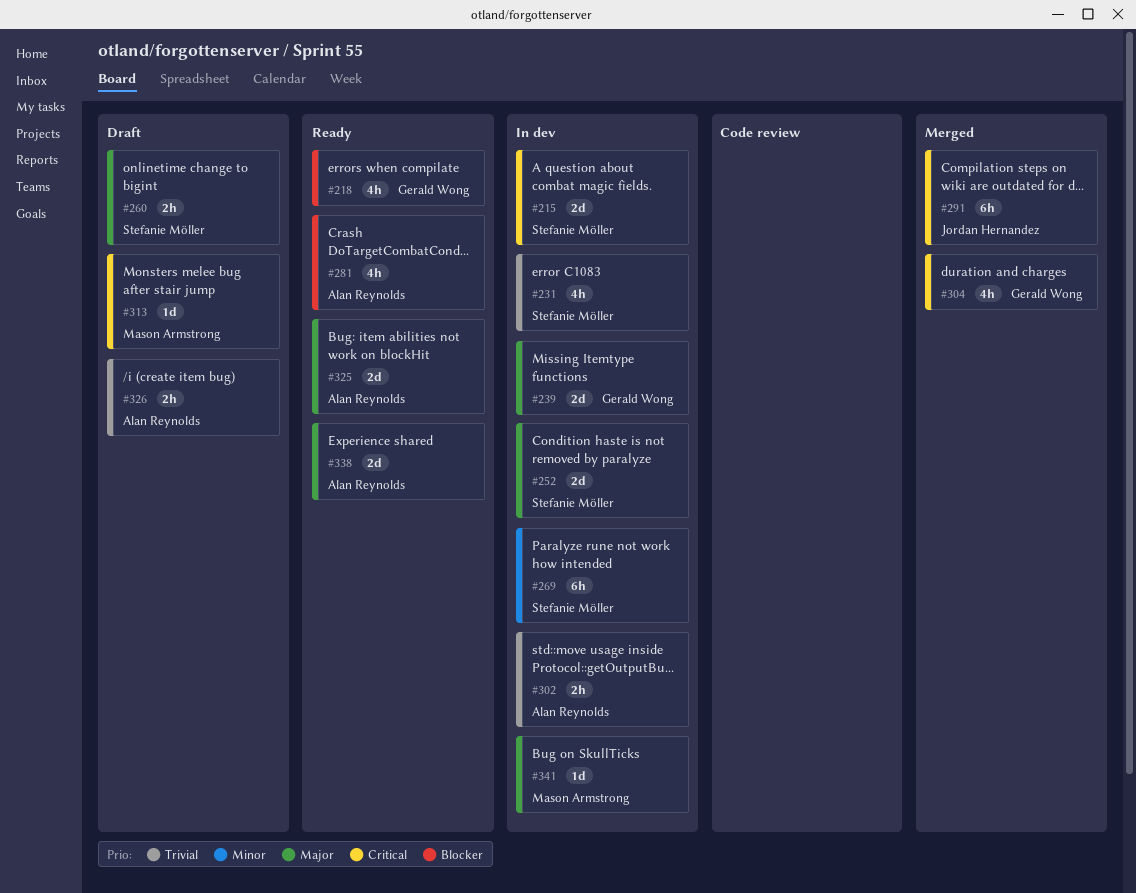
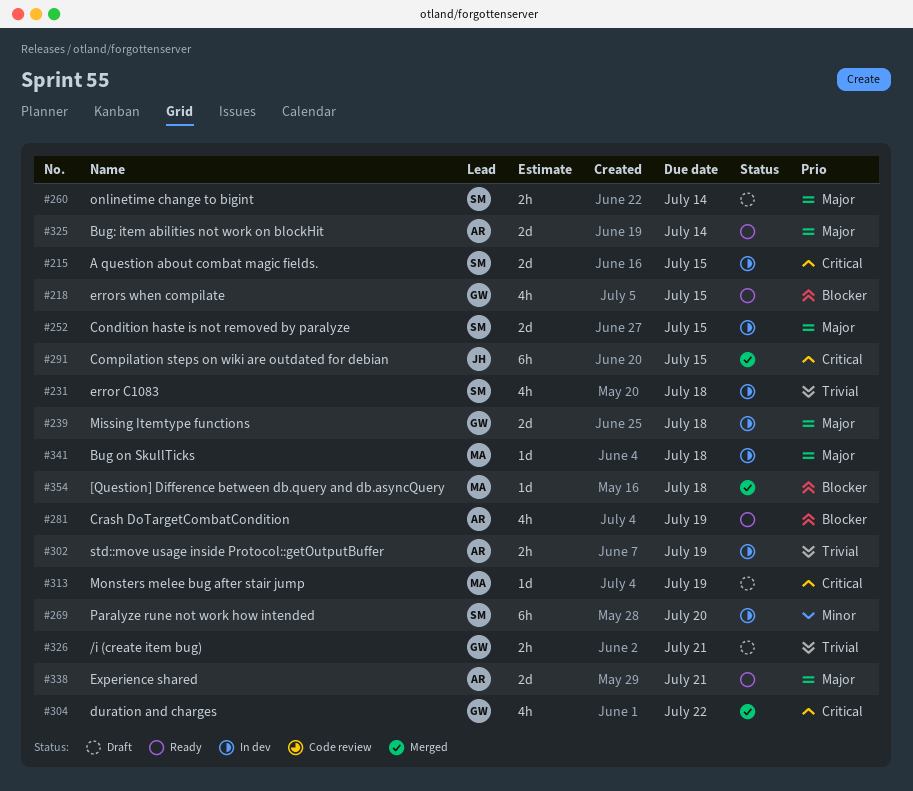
#326, owner: Alan Reynolds -> Gerald Wong
#354: none -> present

